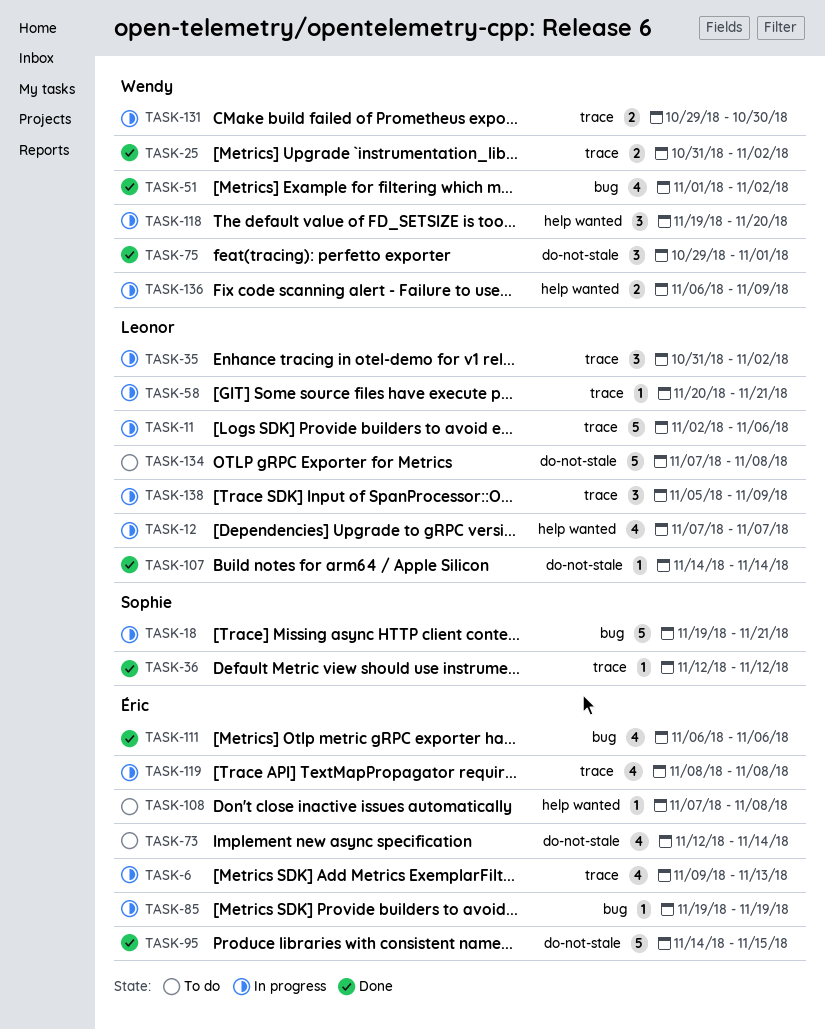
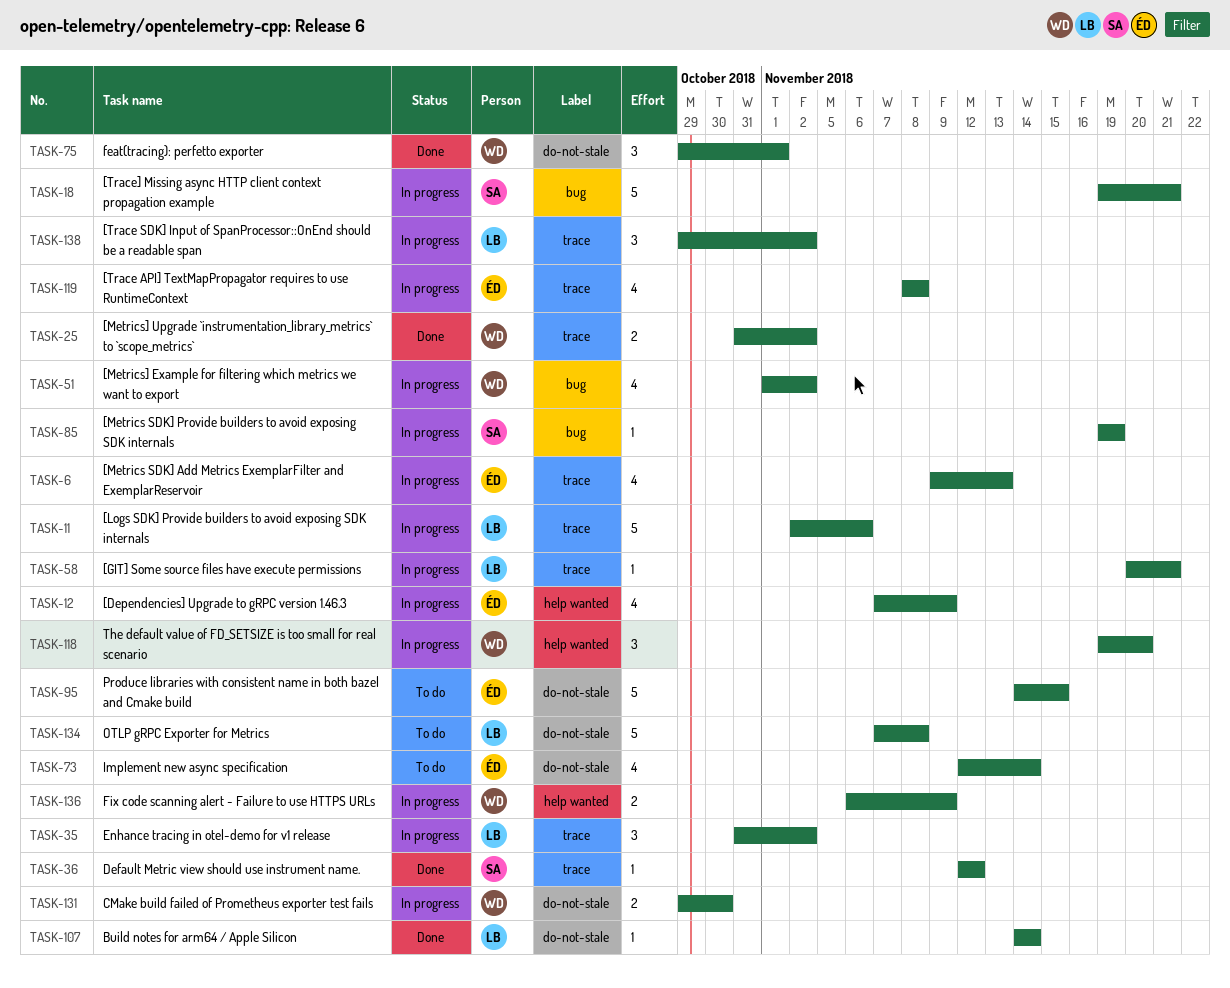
TASK-12, owner: Leonor -> Éric
TASK-12, due: Nov 7 -> Nov 9
TASK-51, status: Done -> In progress
TASK-85, owner: Éric -> Sophie
TASK-95, status: Done -> To do
TASK-108: present -> none
TASK-111: present -> none
TASK-131, label: trace -> do-not-stale
TASK-138, start: Nov 5 -> Oct 29
TASK-138, due: Nov 9 -> Nov 2

